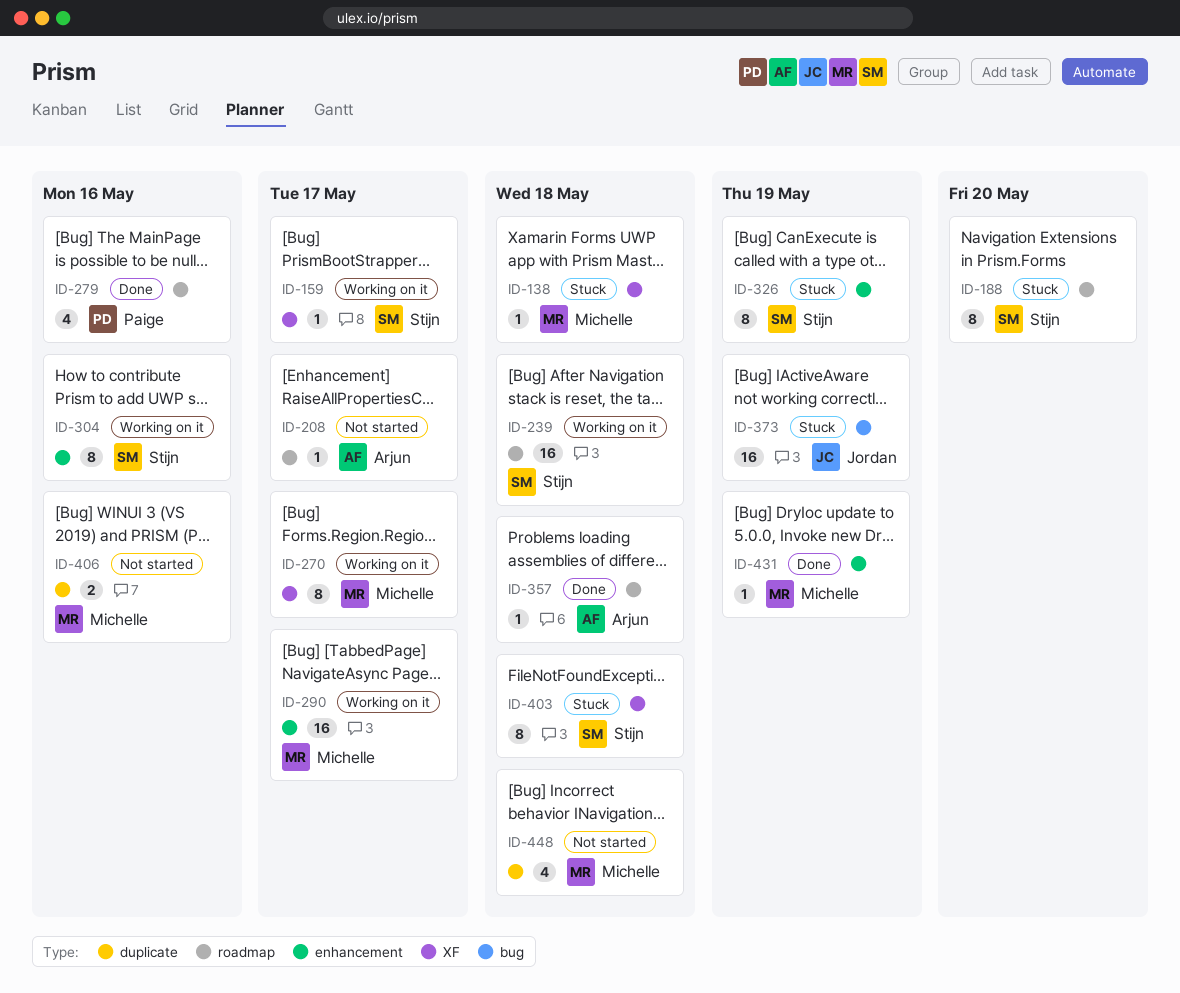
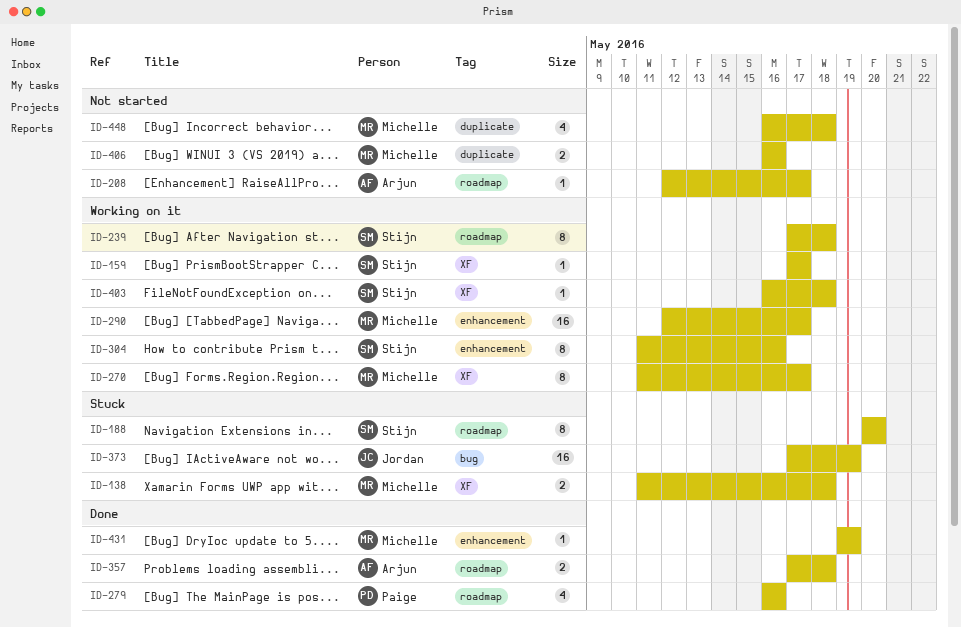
ID-138, estimate: 1 -> 2
ID-239, estimate: 16 -> 8
ID-326: present -> none
ID-357, estimate: 1 -> 2
ID-403, status: Stuck -> Working on it
ID-403, estimate: 8 -> 1

